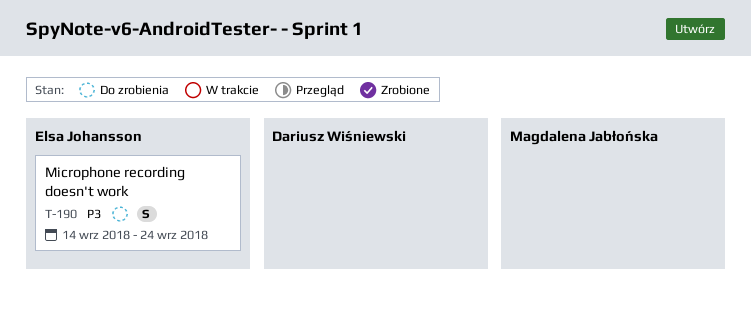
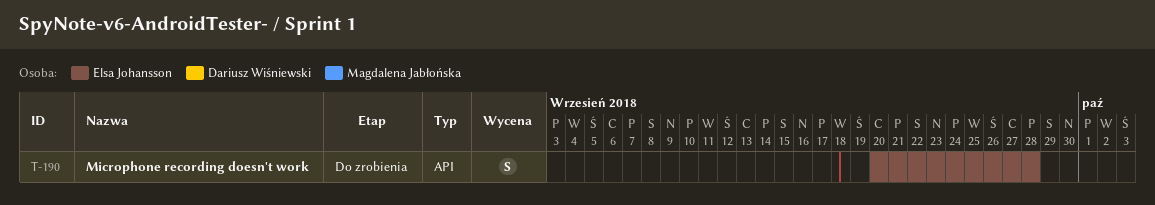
T-190, start: Sep 14 -> Sep 20
T-190, due: Sep 24 -> Sep 28

